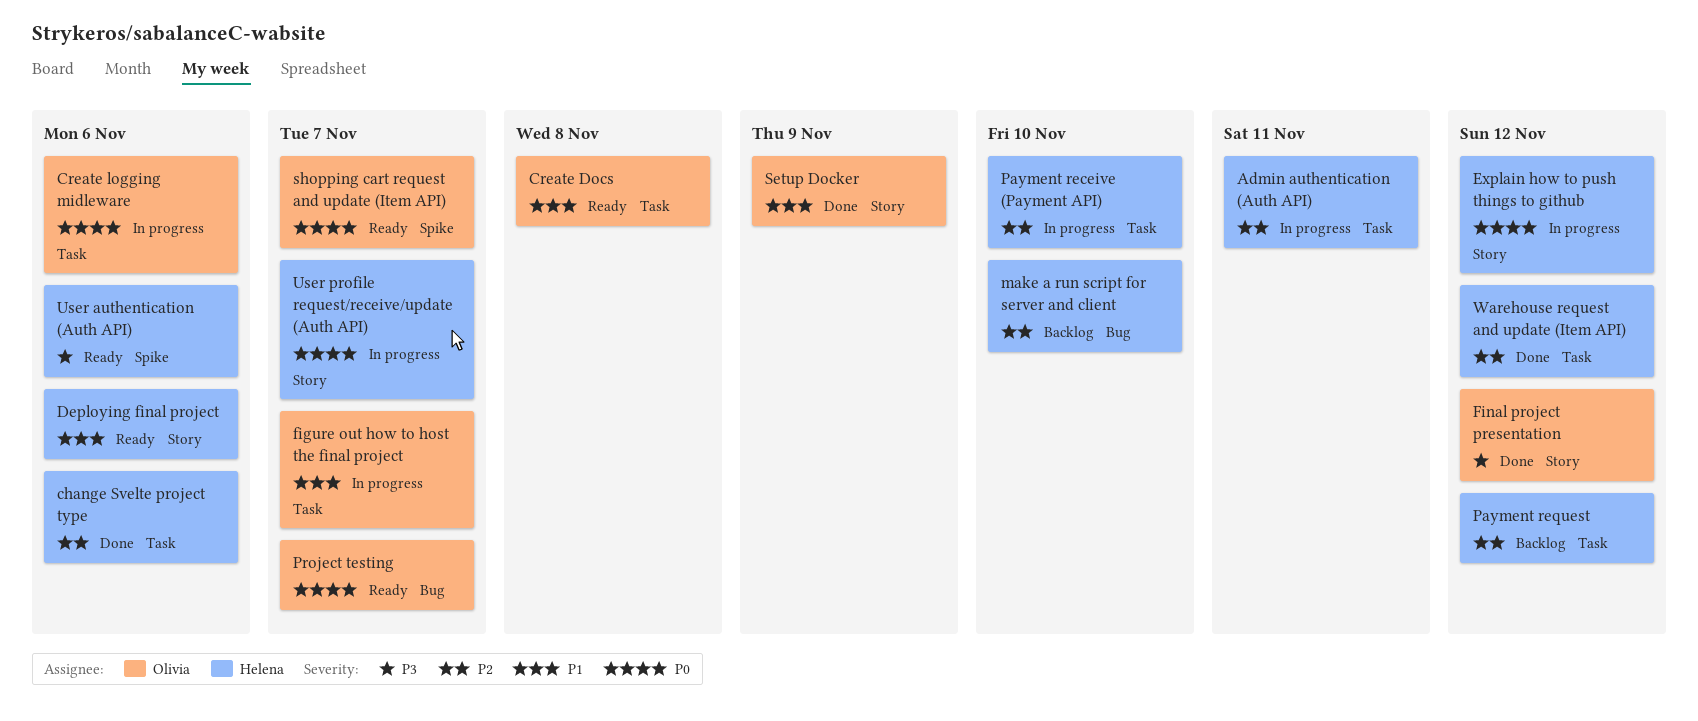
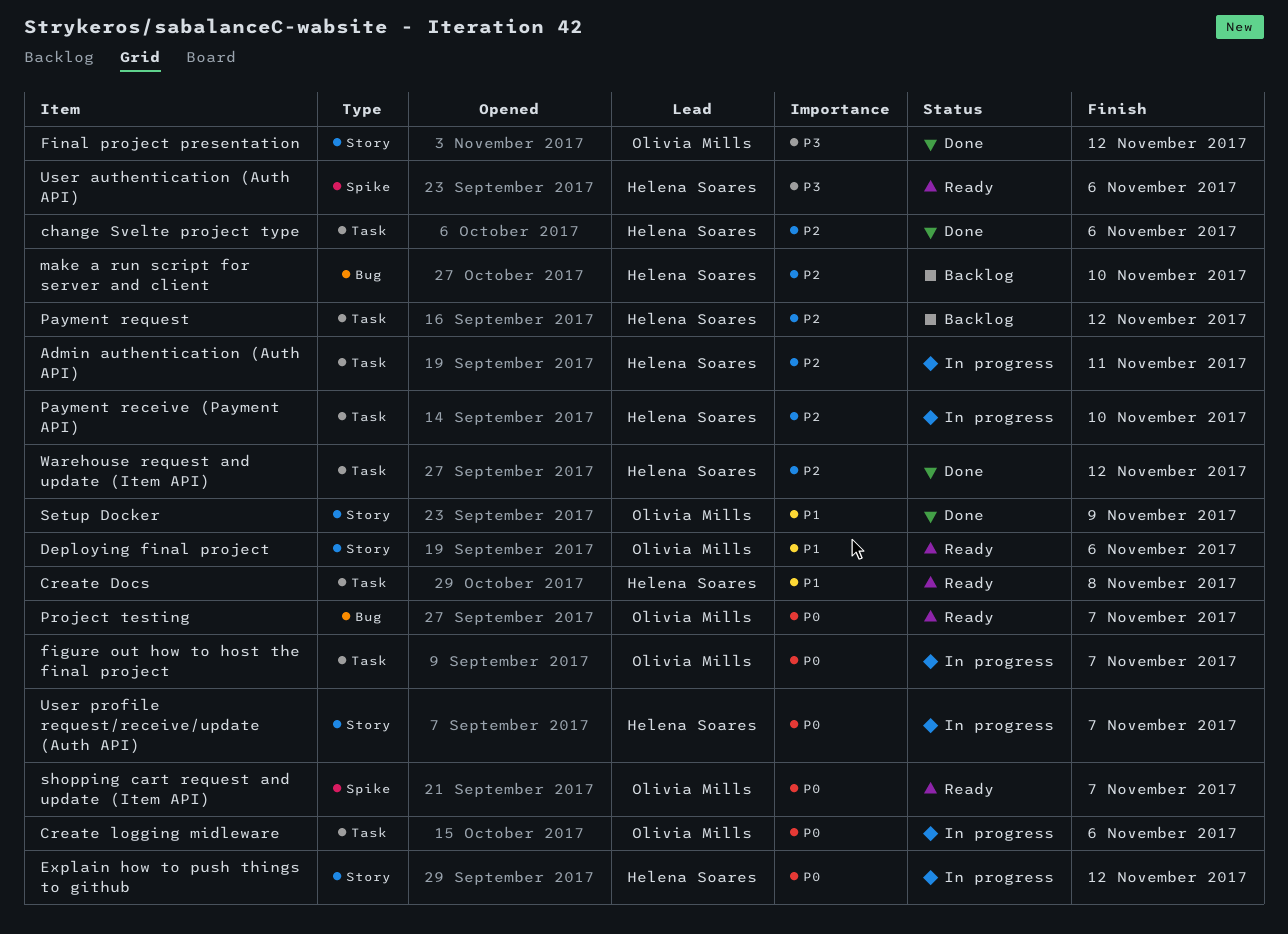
Create Docs, owner: Olivia Mills -> Helena Soares
Deploying final project, owner: Helena Soares -> Olivia Mills
figure out how to host the final project, priority: P1 -> P0

